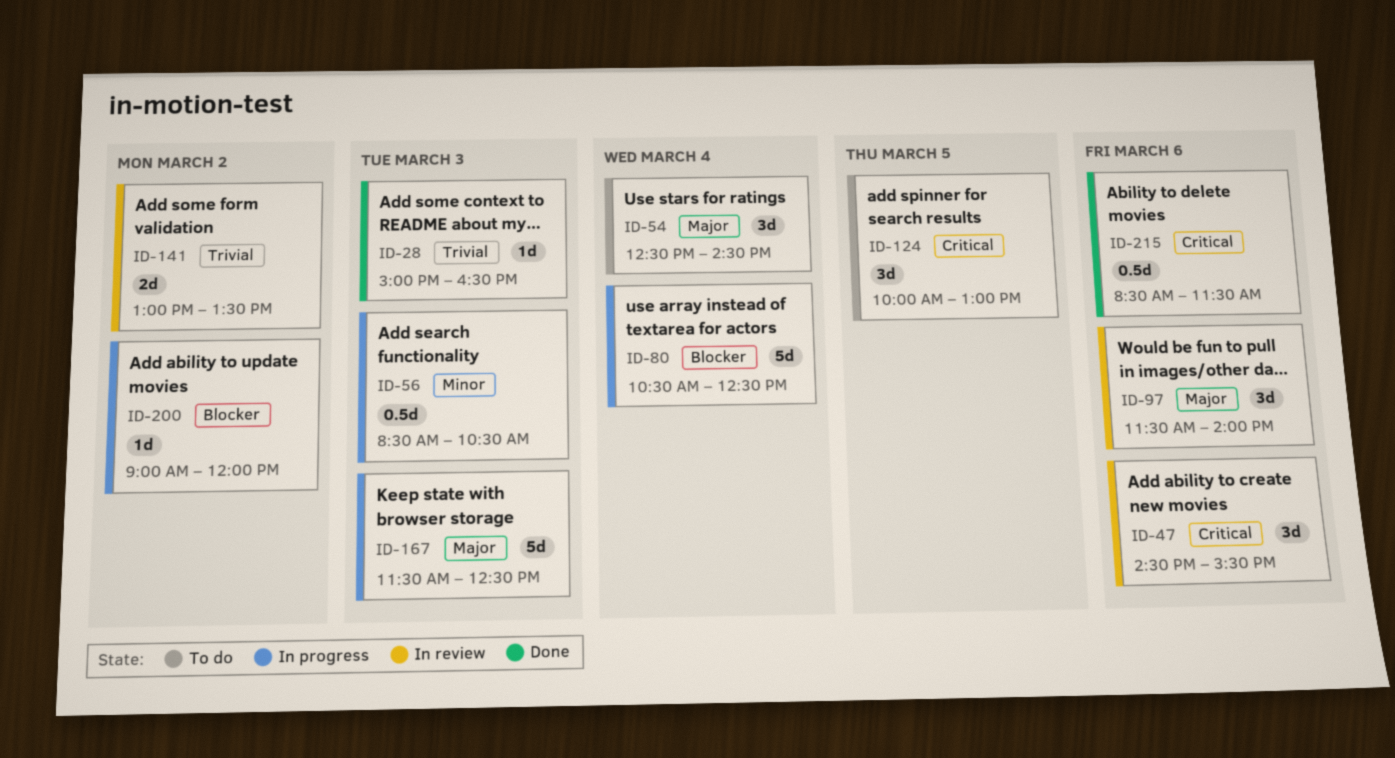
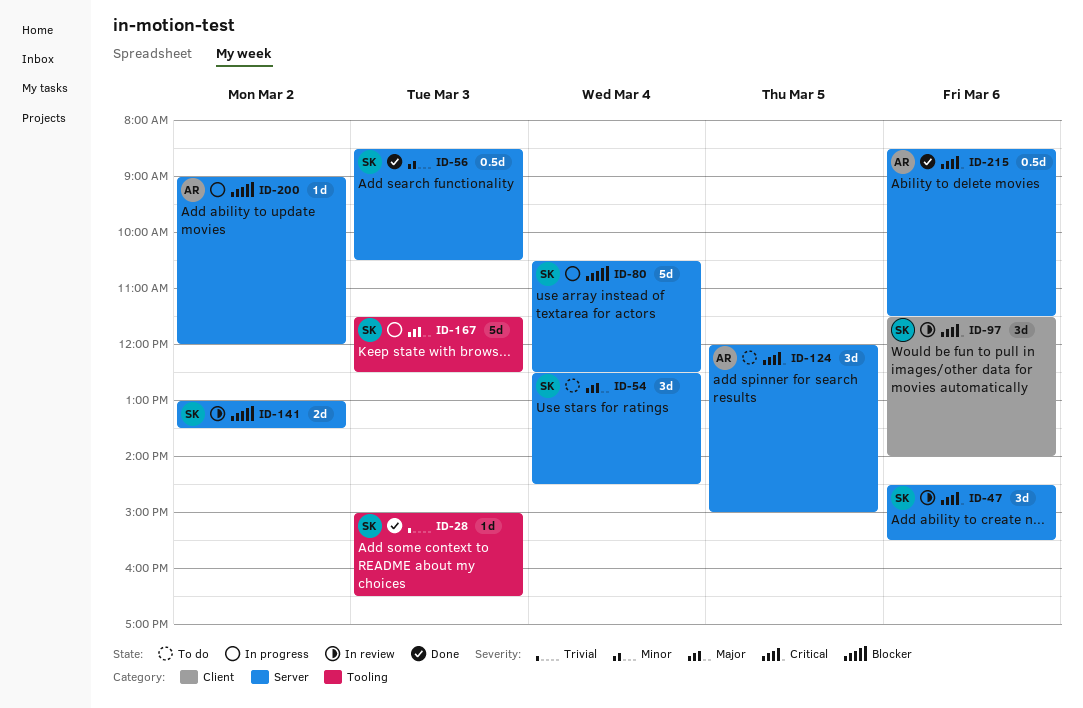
ID-56, status: In progress -> Done
ID-97, priority: Major -> Critical
ID-124, begins: 10:00 -> 12:00
ID-124, ends: 13:00 -> 15:00
ID-141, priority: Trivial -> Blocker

